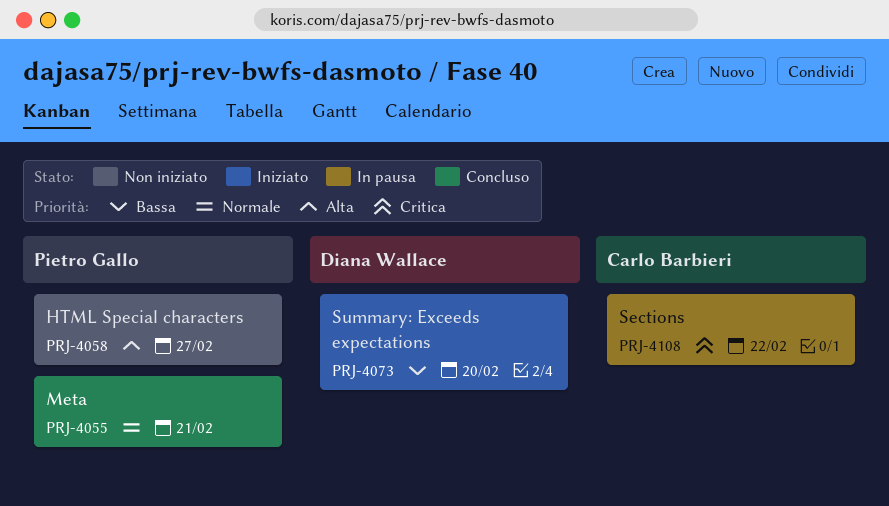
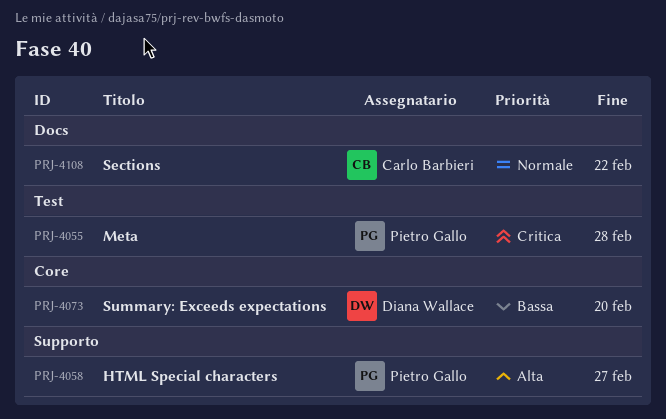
PRJ-4055, priority: Normale -> Critica
PRJ-4055, due: Feb 21 -> Feb 28
PRJ-4108, priority: Critica -> Normale

